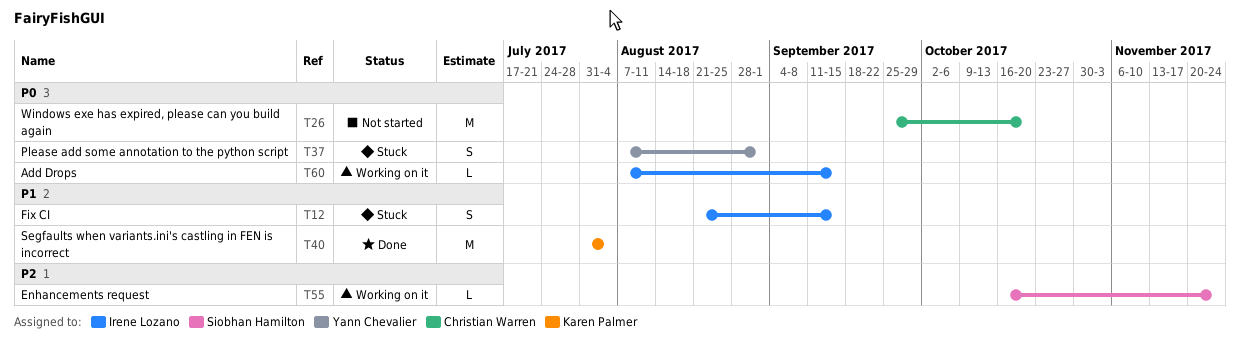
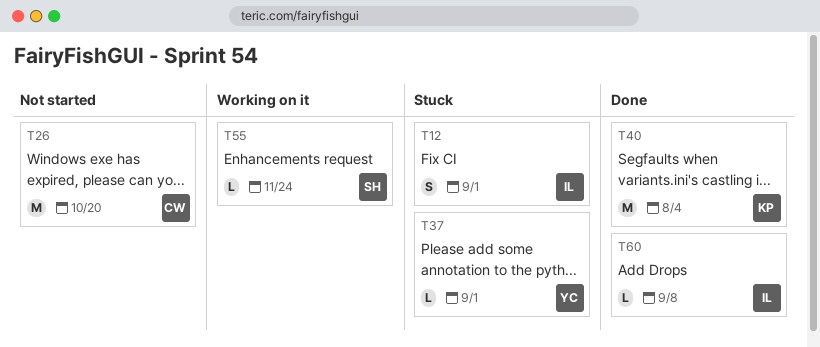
T12, due: Sep 15 -> Sep 1
T37, estimate: S -> L
T60, status: Working on it -> Done
T60, due: Sep 15 -> Sep 8

